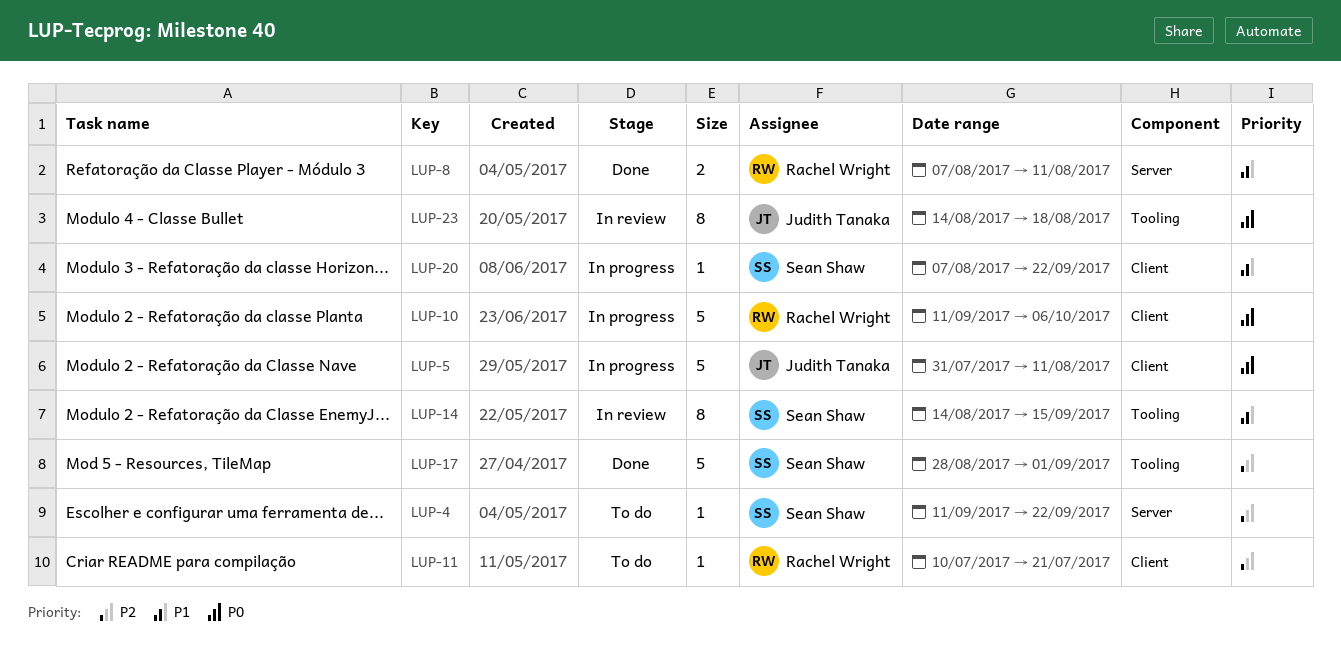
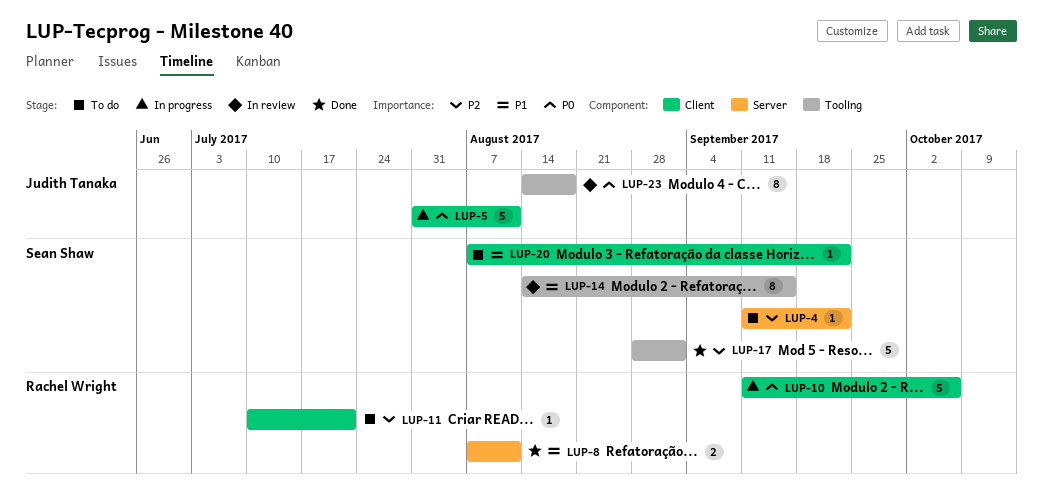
LUP-20, status: In progress -> To do

